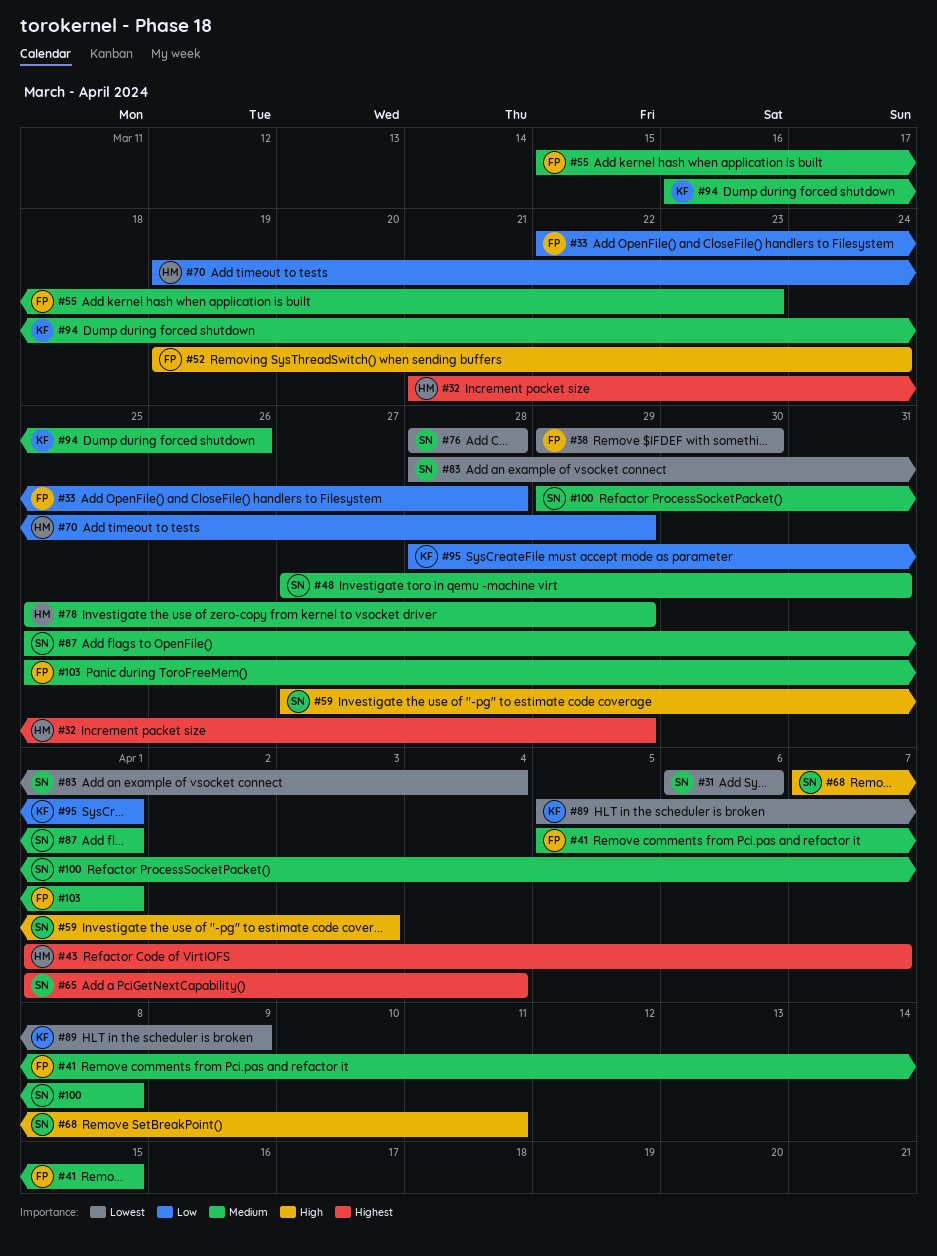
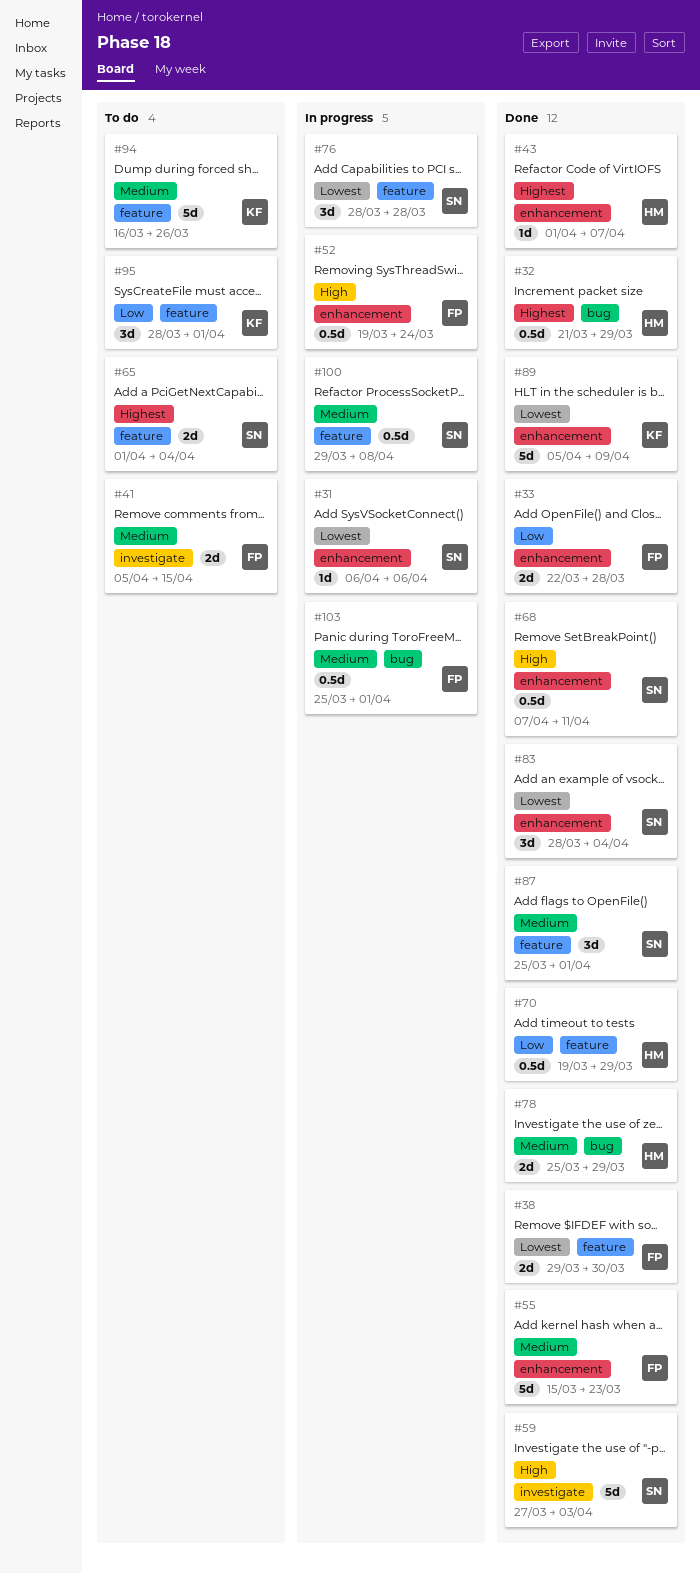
#48: present -> none

